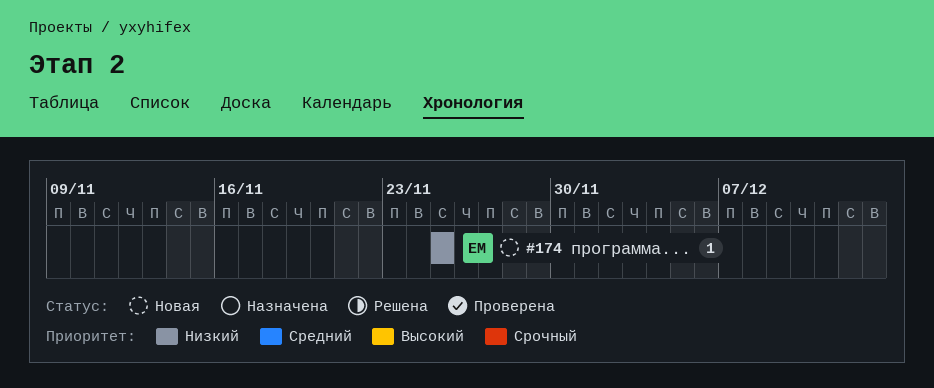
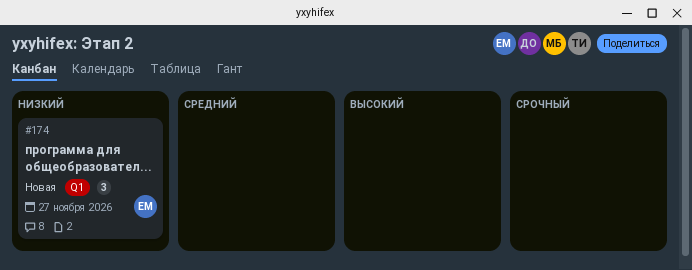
#174, estimate: 1 -> 3
#174, due: Nov 25 -> Nov 27

